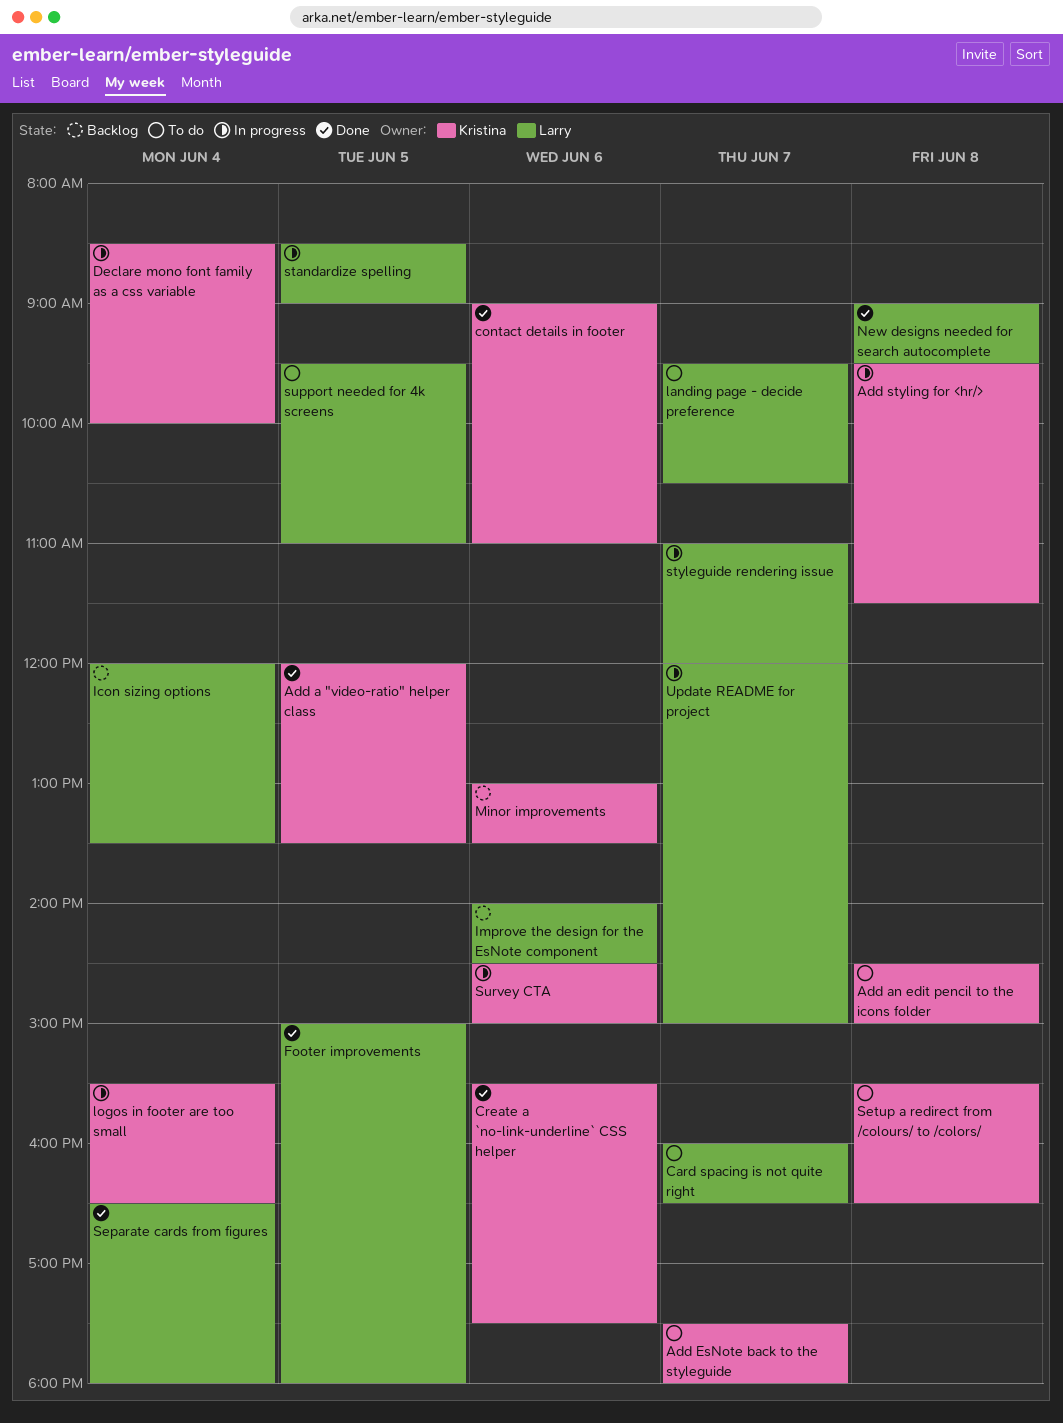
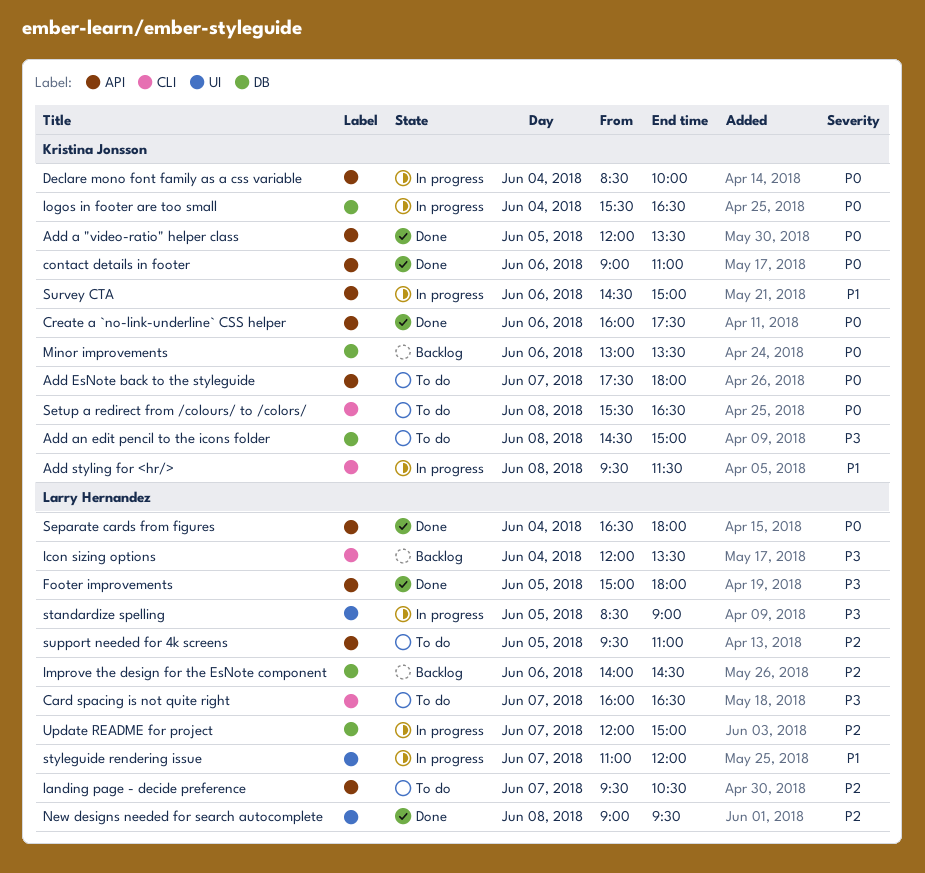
Create a `no-link-underline` CSS helper, begins: 15:30 -> 16:00

